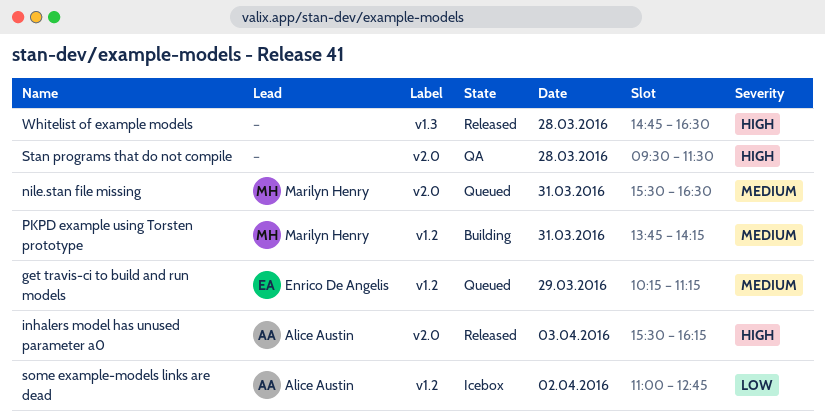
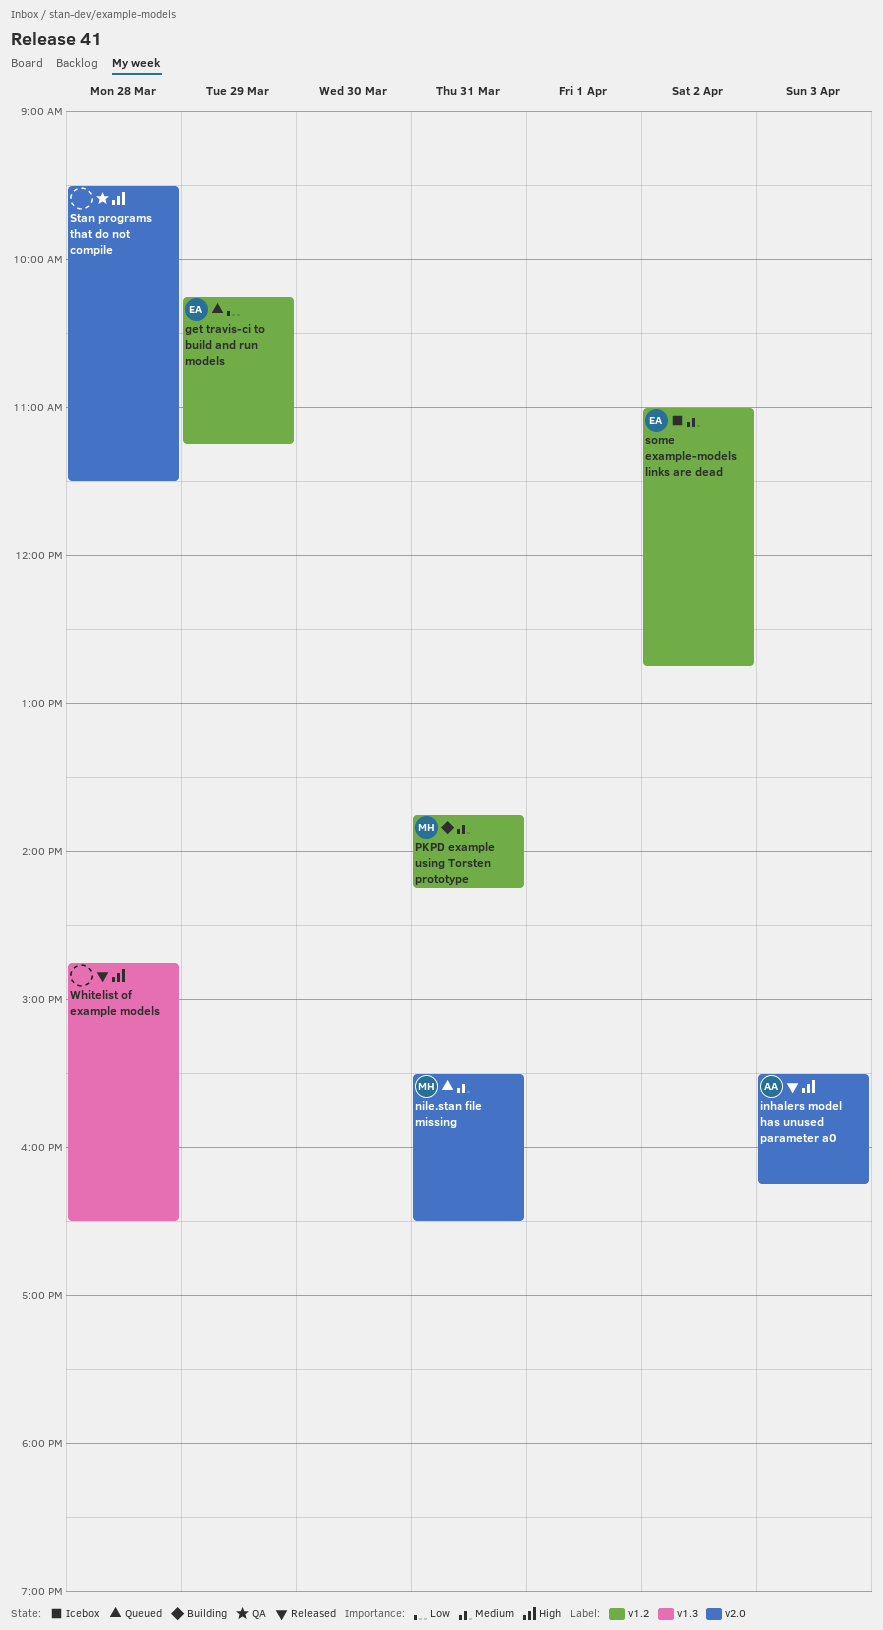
get travis-ci to build and run models, priority: Medium -> Low
some example-models links are dead, owner: Alice Austin -> Enrico De Angelis
some example-models links are dead, priority: Low -> Medium

